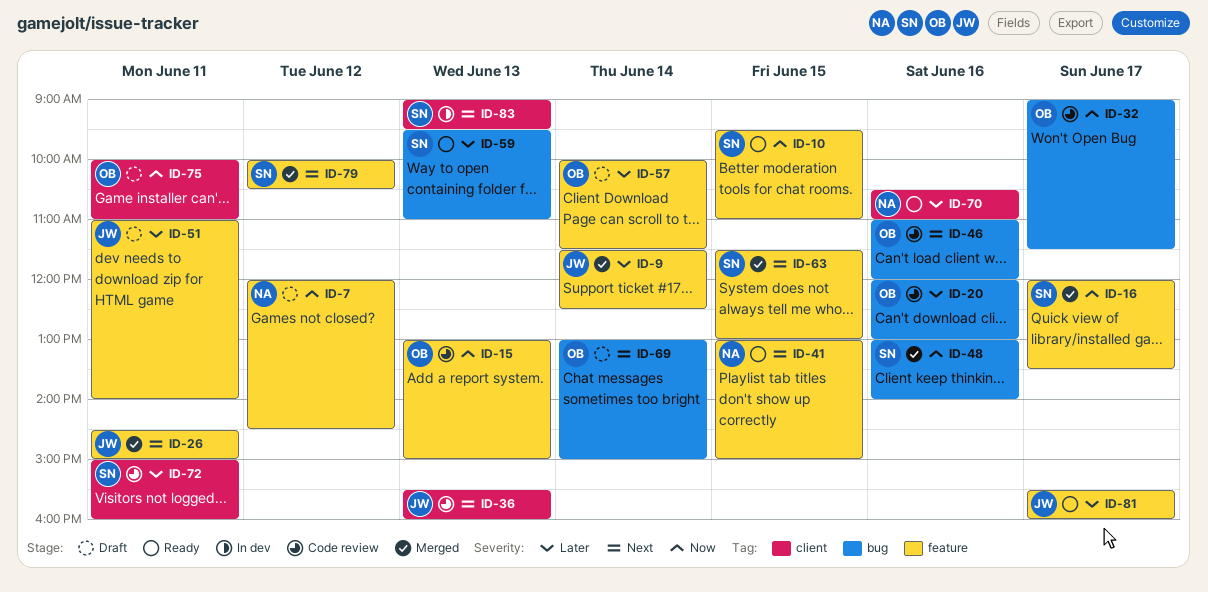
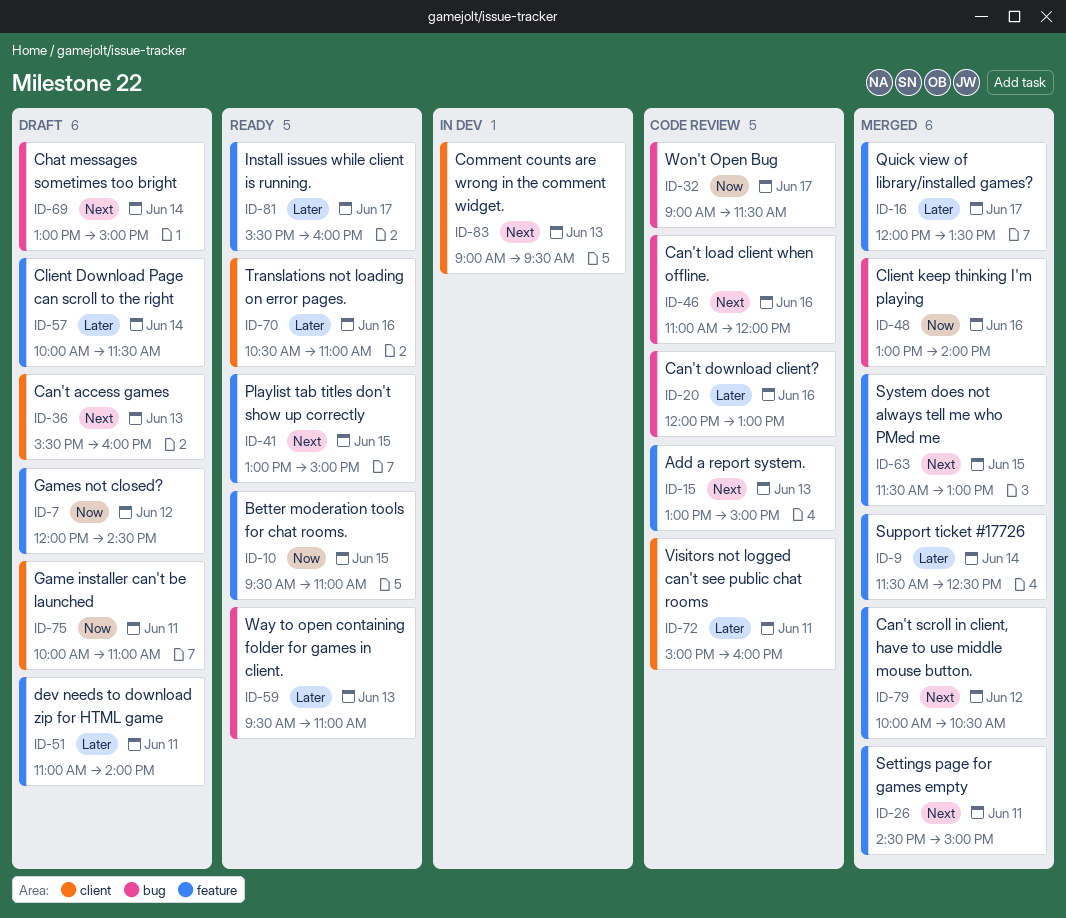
ID-15, priority: Now -> Next
ID-16, priority: Now -> Later
ID-36, status: Code review -> Draft

